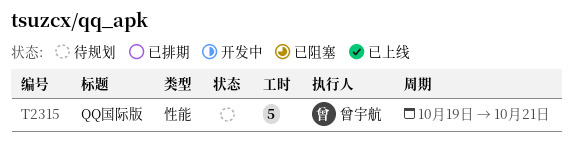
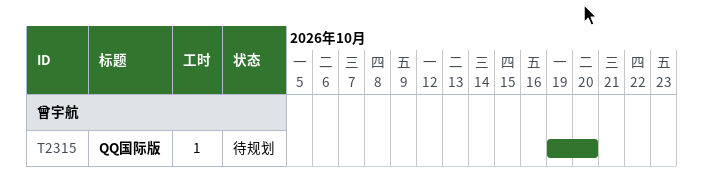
T2315, estimate: 5 -> 1
T2315, due: Oct 21 -> Oct 20

